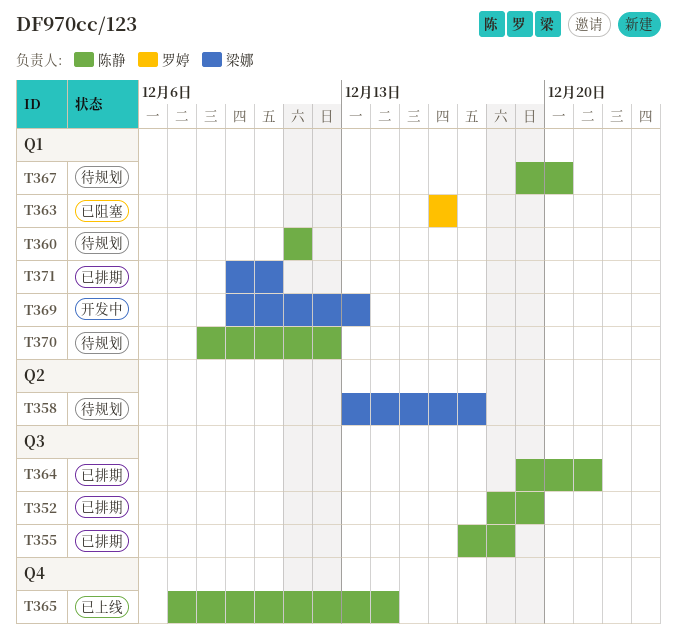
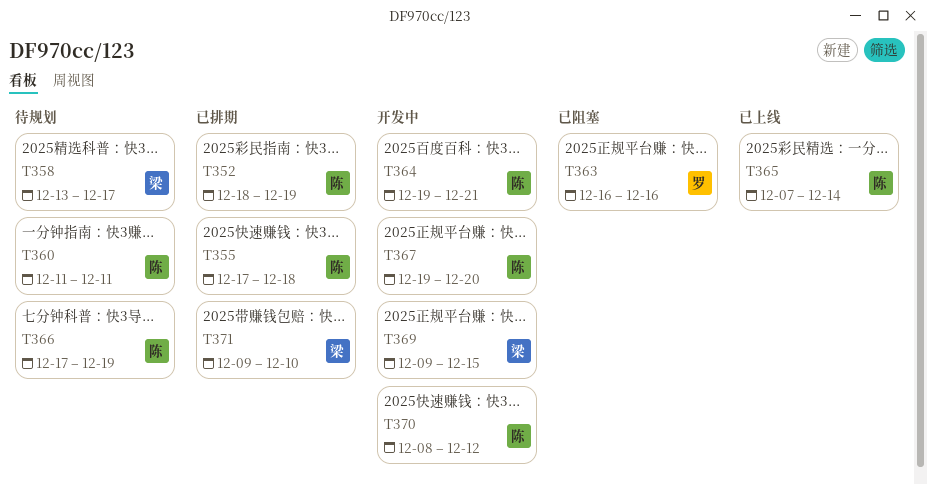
T364, status: 已排期 -> 开发中
T366: none -> present
T367, status: 待规划 -> 开发中
T369, due: Dec 13 -> Dec 15
T370, status: 待规划 -> 开发中

